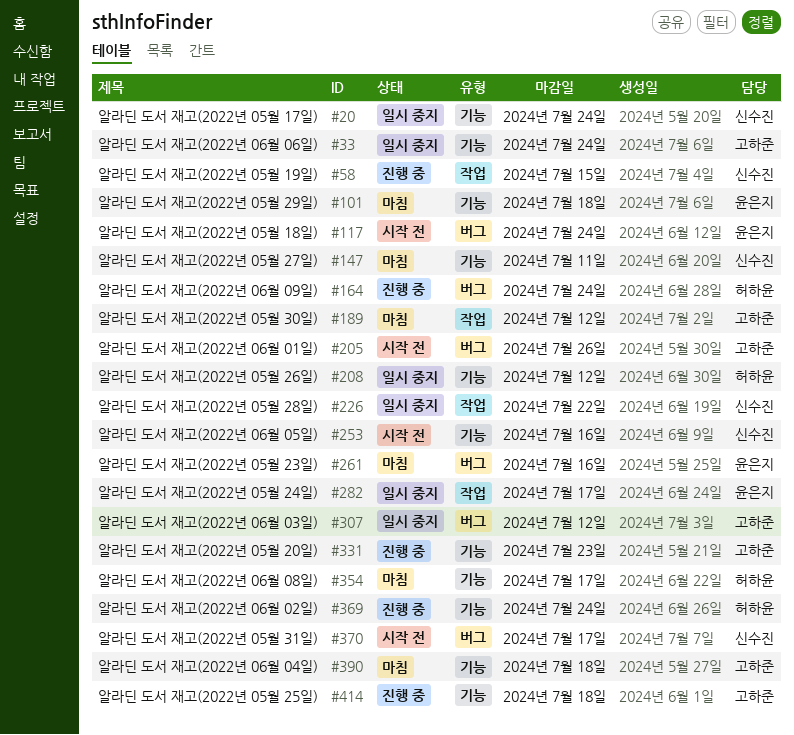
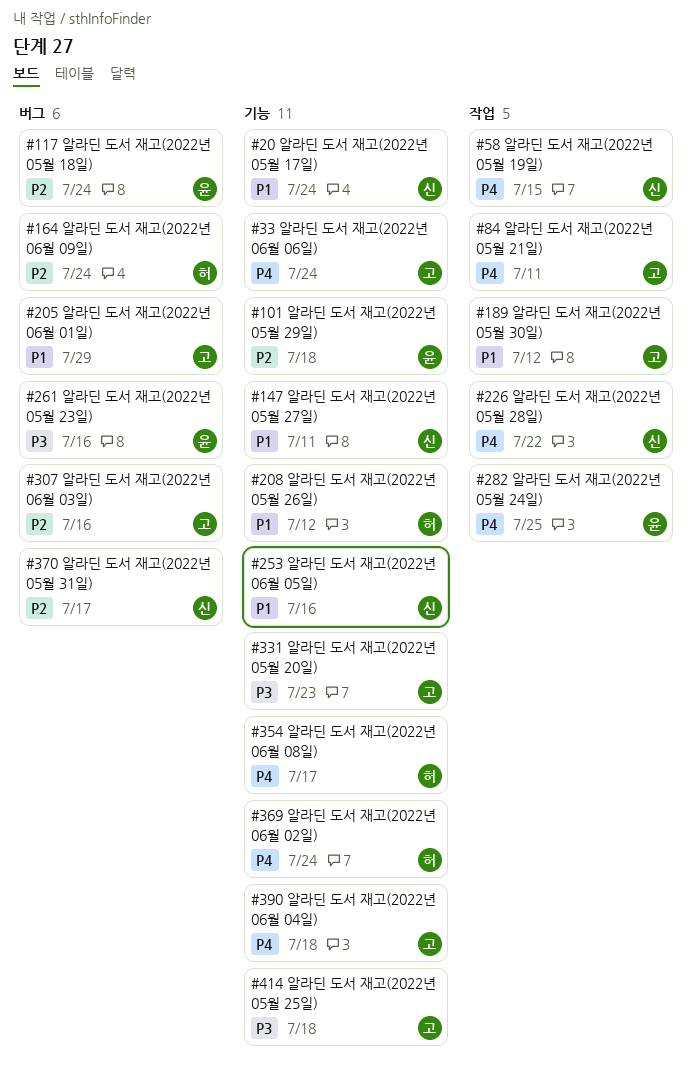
#84: none -> present
#205, due: Jul 26 -> Jul 29
#282, due: Jul 17 -> Jul 25
#307, due: Jul 12 -> Jul 16

